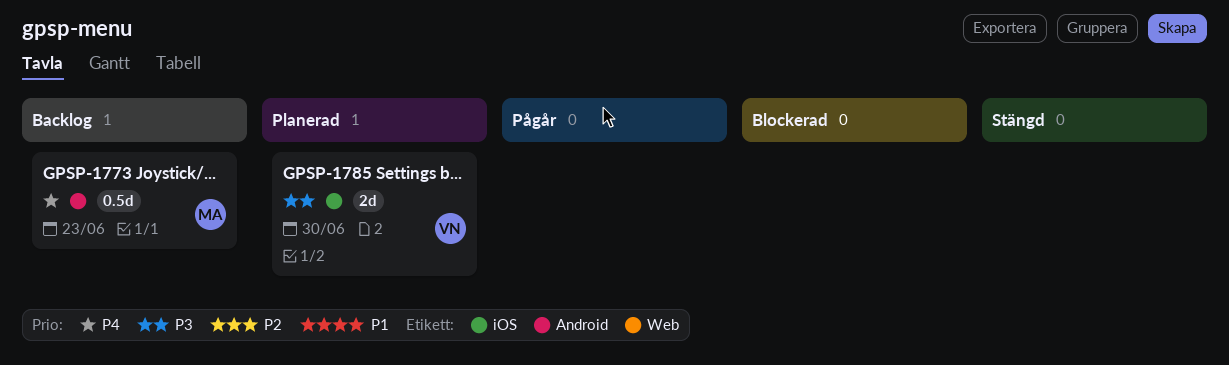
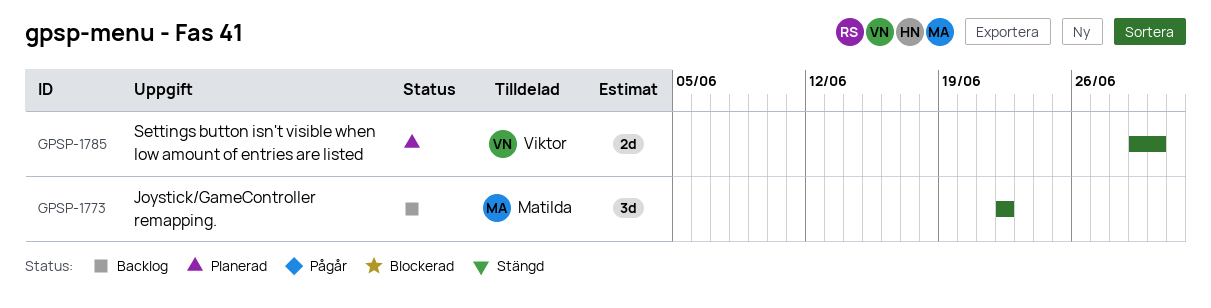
GPSP-1773, estimate: 0.5d -> 3d
GPSP-1773, due: Jun 23 -> Jun 22

